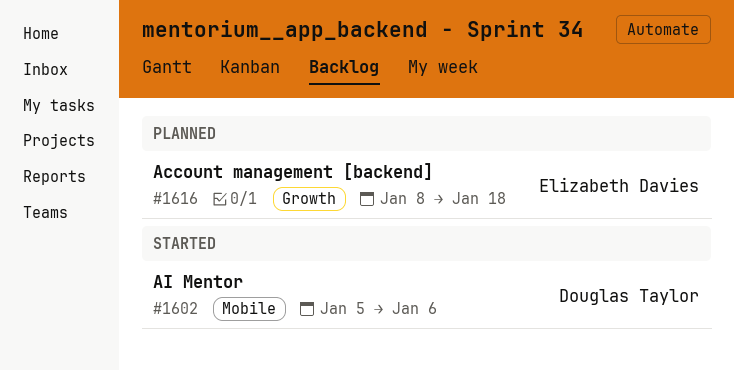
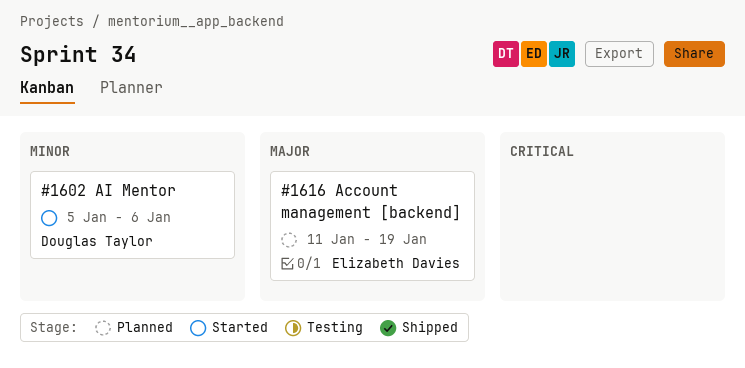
#1616, start: Jan 8 -> Jan 11
#1616, due: Jan 18 -> Jan 19

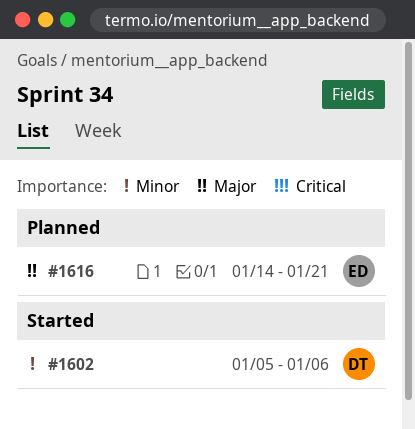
#1616, start: Jan 11 -> Jan 14
#1616, due: Jan 19 -> Jan 21

